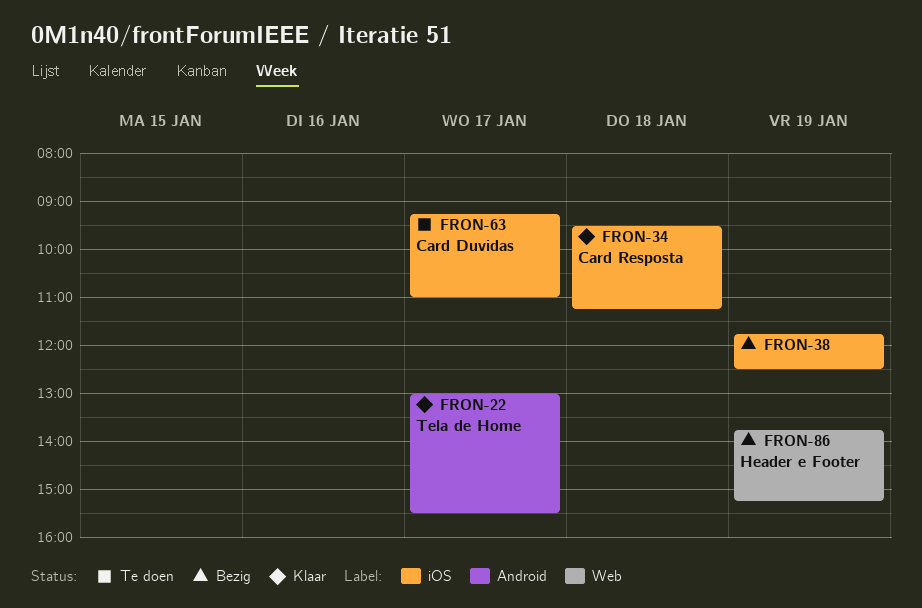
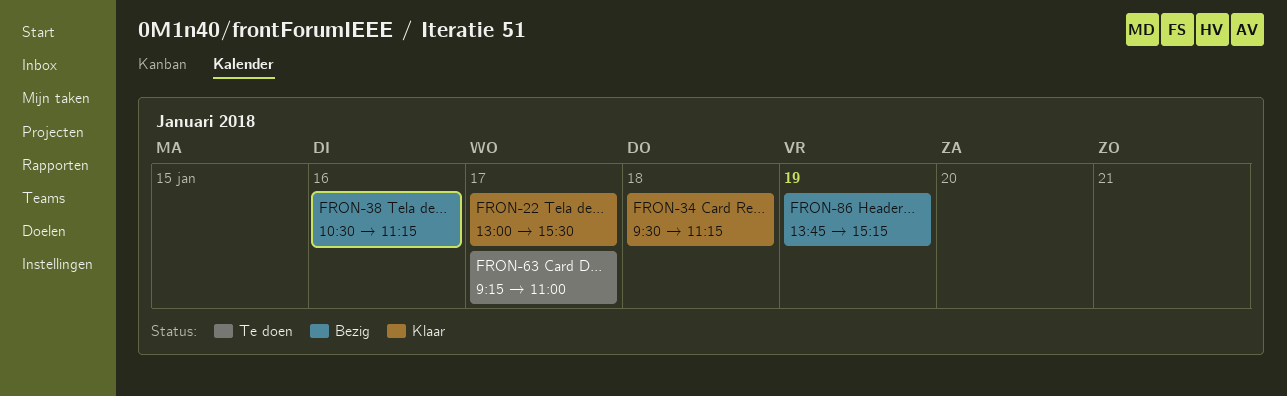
FRON-38, day: Jan 19 -> Jan 16
FRON-38, begins: 11:45 -> 10:30
FRON-38, ends: 12:30 -> 11:15

